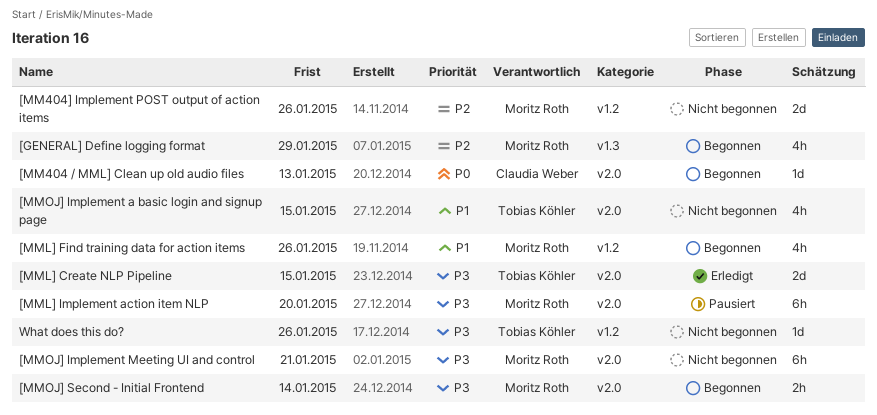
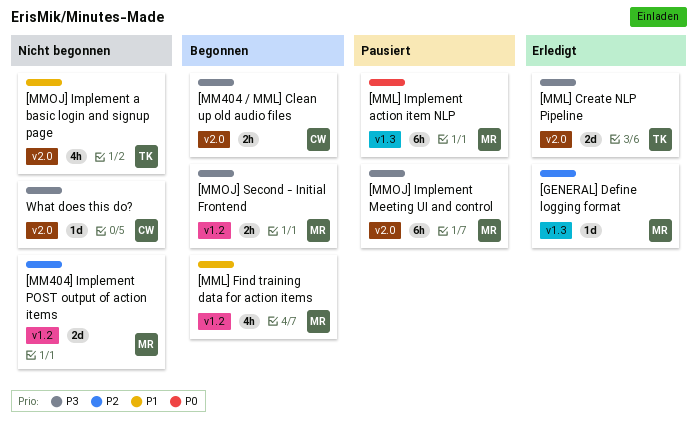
[GENERAL] Define logging format, status: Begonnen -> Erledigt
[GENERAL] Define logging format, estimate: 4h -> 1d
[MM404 / MML] Clean up old audio files, priority: P0 -> P3
[MM404 / MML] Clean up old audio files, estimate: 1d -> 2h
[MML] Implement action item NLP, priority: P3 -> P0
[MML] Implement action item NLP, label: v2.0 -> v1.3
[MMOJ] Implement Meeting UI and control, status: Nicht begonnen -> Pausiert
[MMOJ] Second - Initial Frontend, label: v2.0 -> v1.2
What does this do?, owner: Tobias Köhler -> Claudia Weber
What does this do?, label: v1.2 -> v2.0

